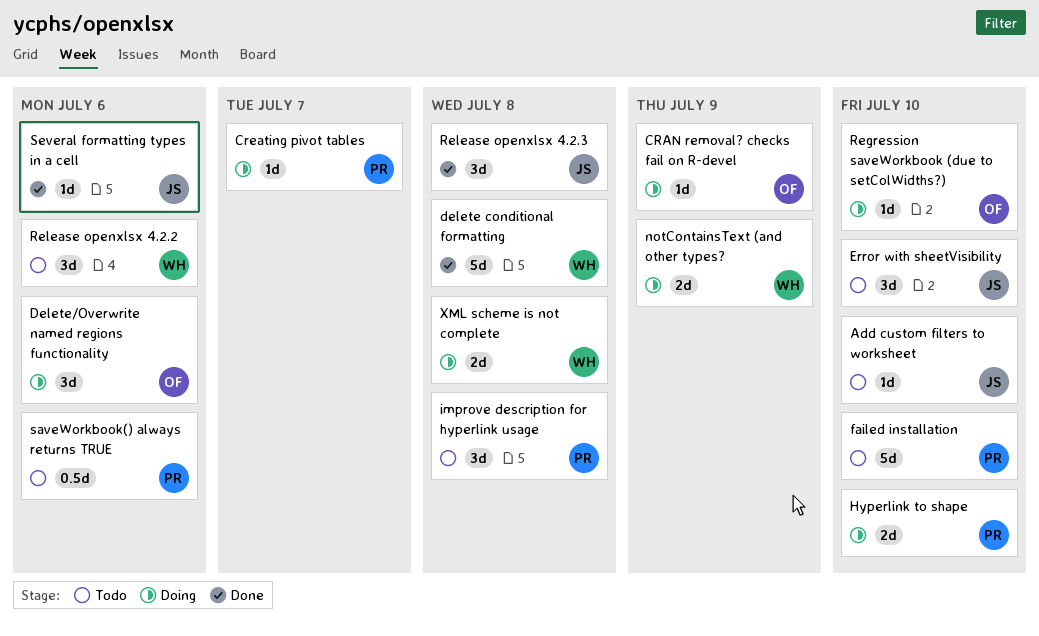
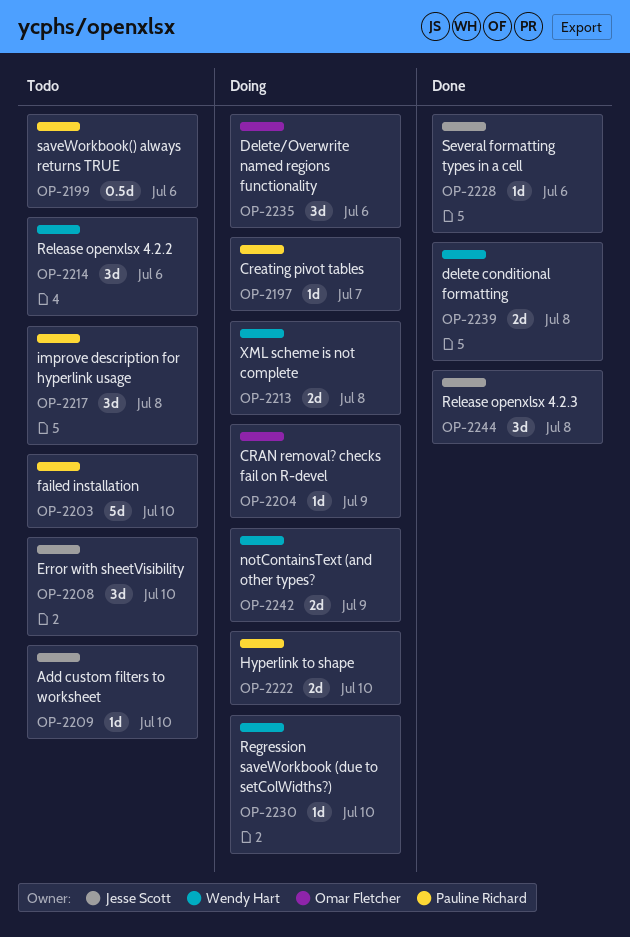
delete conditional formatting, estimate: 5d -> 2d
Regression saveWorkbook (due to setColWidths?), owner: Omar Fletcher -> Wendy Hart

